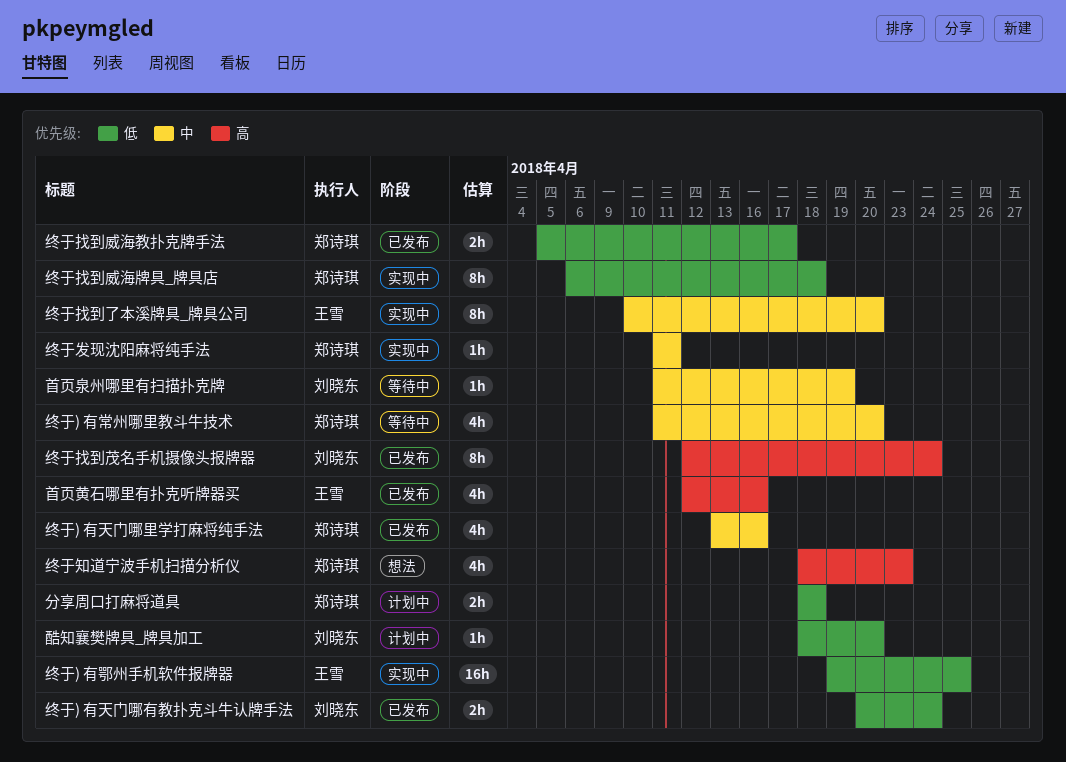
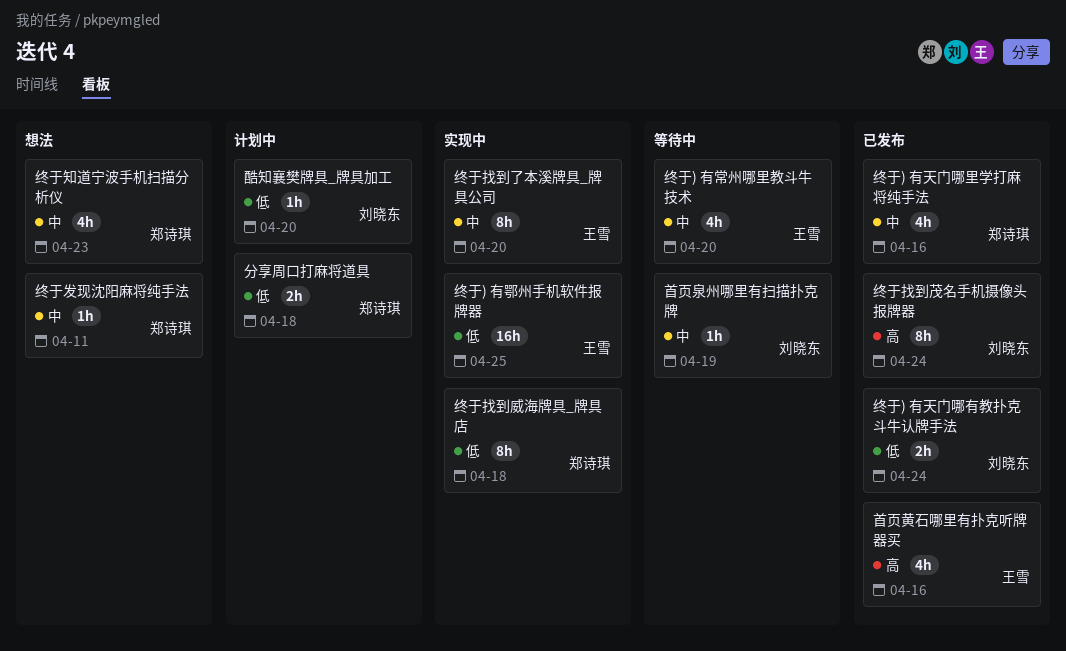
终于) 有常州哪里教斗牛技术, owner: 郑诗琪 -> 王雪
终于发现沈阳麻将纯手法, status: 实现中 -> 想法
终于找到威海教扑克牌手法: present -> none
终于知道宁波手机扫描分析仪, priority: 高 -> 中

